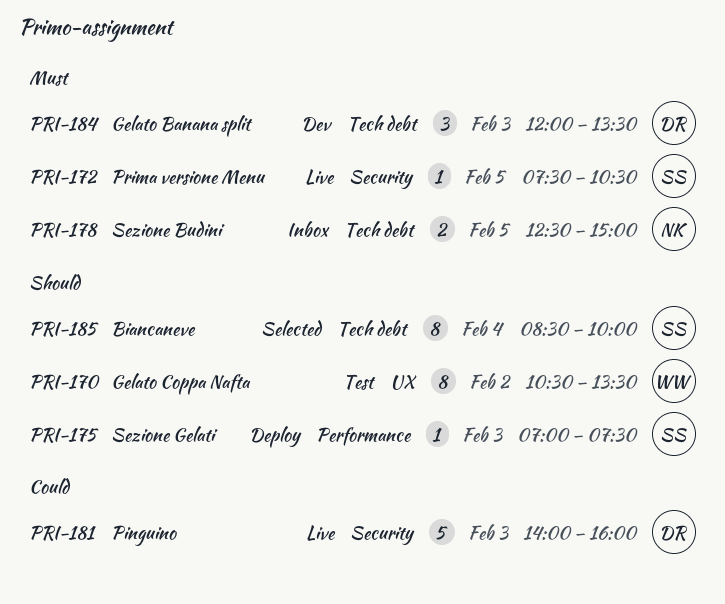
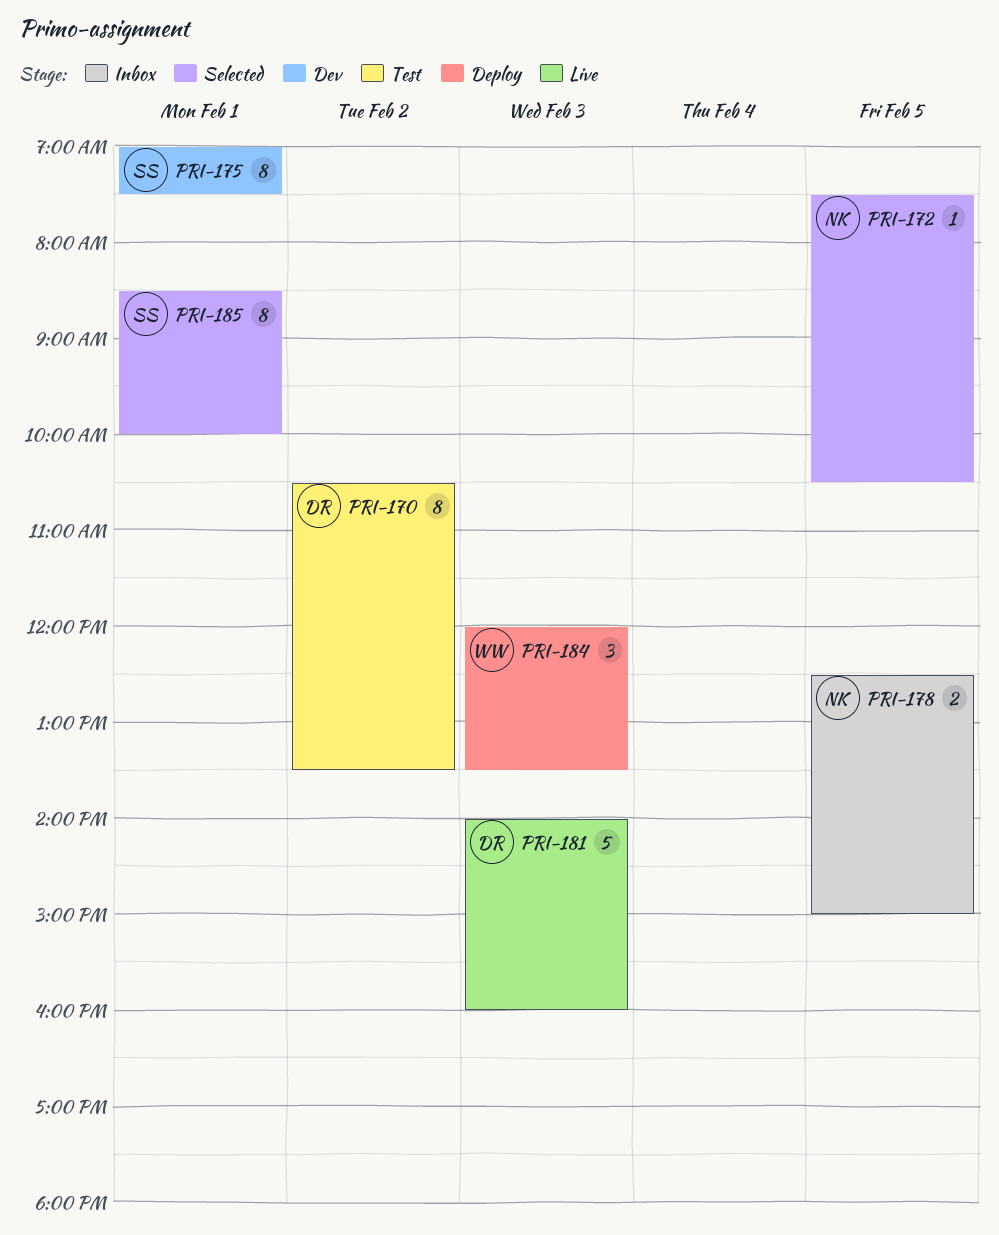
PRI-170, owner: WW -> DR
PRI-172, status: Live -> Selected
PRI-172, owner: SS -> NK
PRI-175, status: Deploy -> Dev
PRI-175, estimate: 1 -> 8
PRI-175, day: Feb 3 -> Feb 1
PRI-184, status: Dev -> Deploy
PRI-184, owner: DR -> WW
PRI-185, day: Feb 4 -> Feb 1

